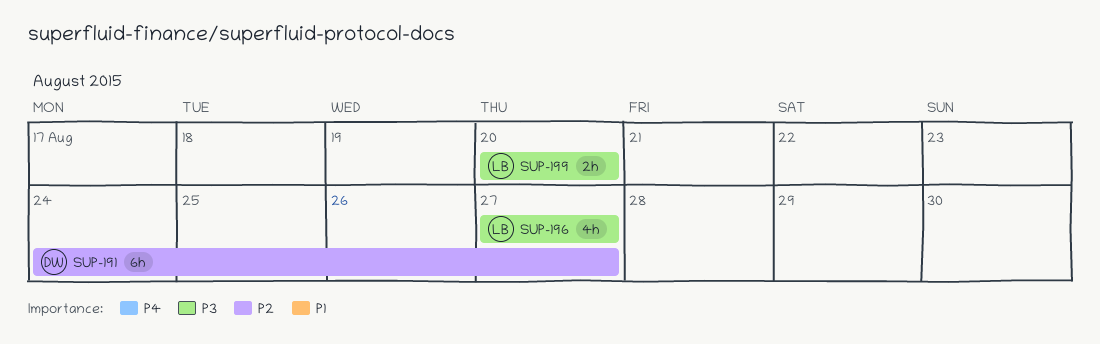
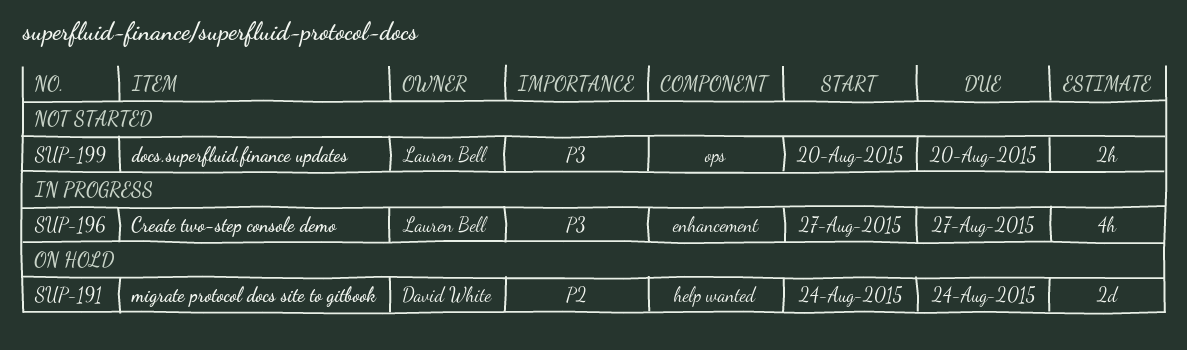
SUP-191, estimate: 6h -> 2d
SUP-191, due: Aug 27 -> Aug 24

